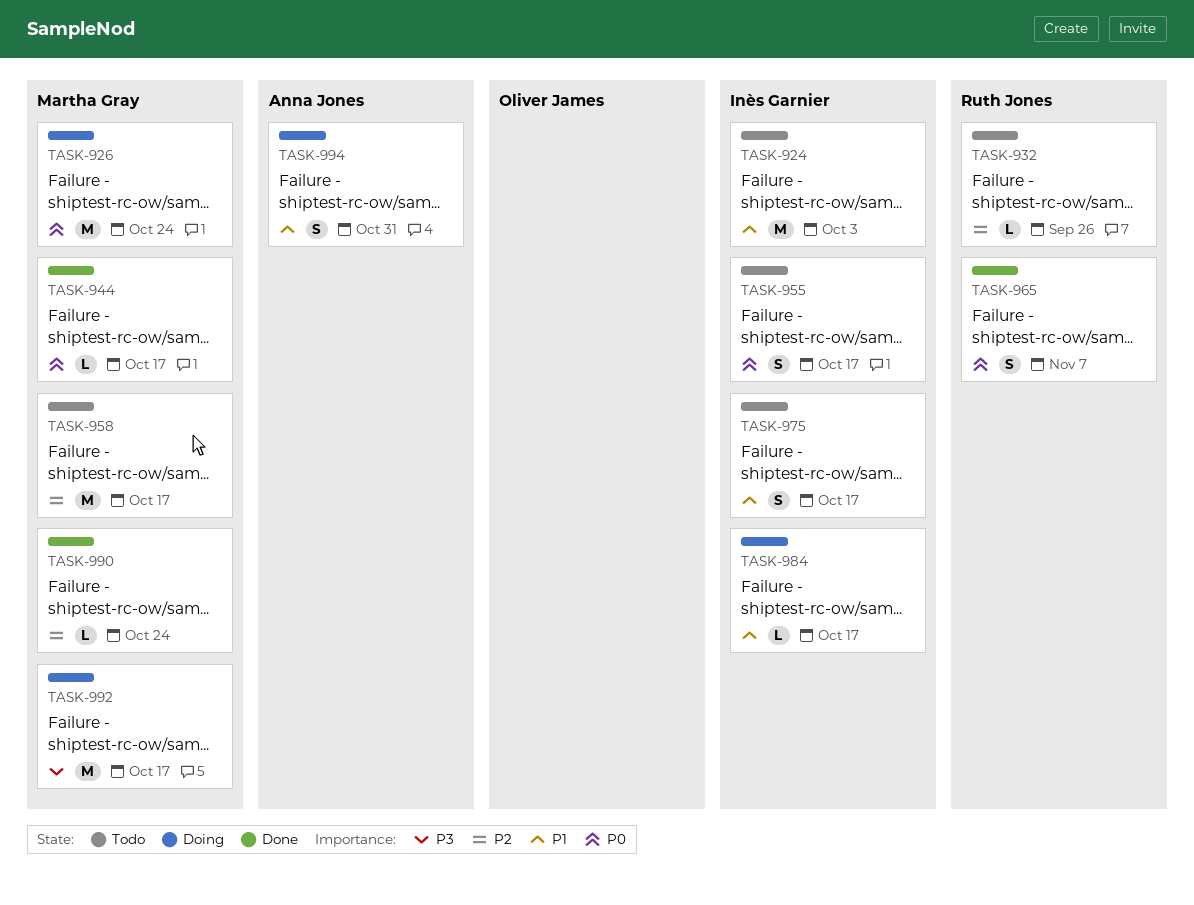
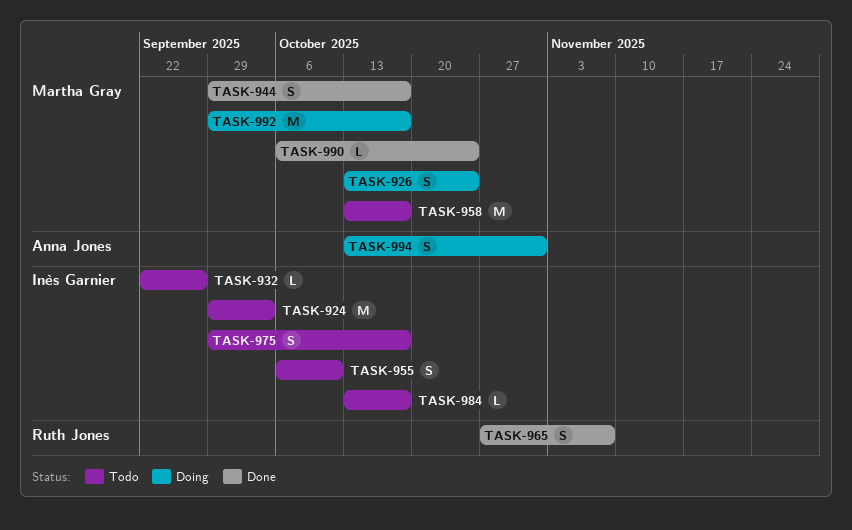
TASK-926, estimate: M -> S
TASK-932, owner: Ruth Jones -> Inès Garnier
TASK-944, estimate: L -> S
TASK-955, due: Oct 17 -> Oct 10
TASK-984, status: Doing -> Todo

